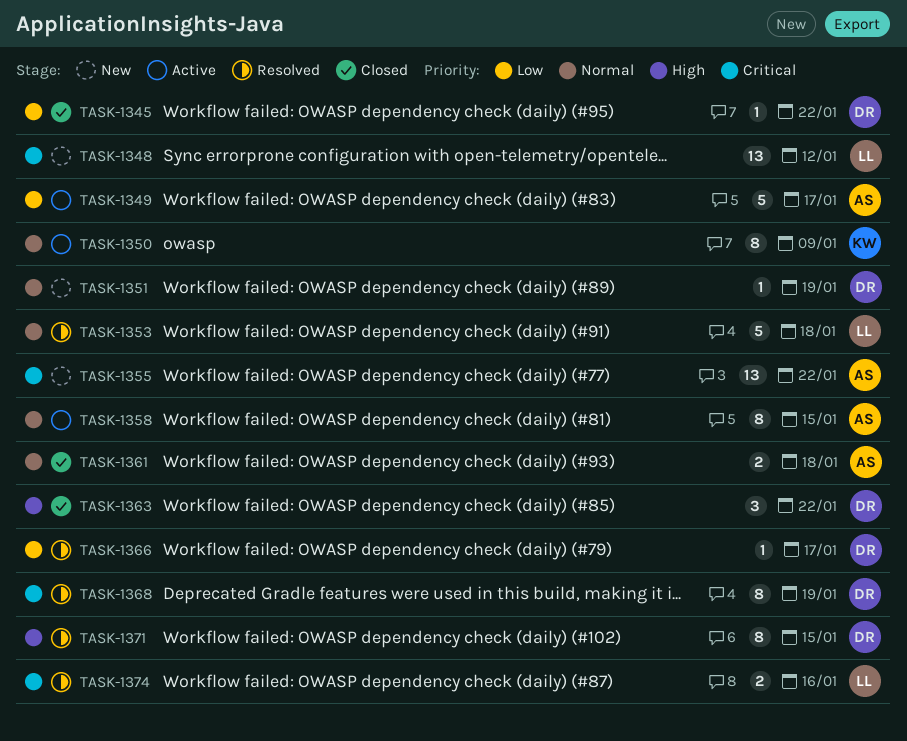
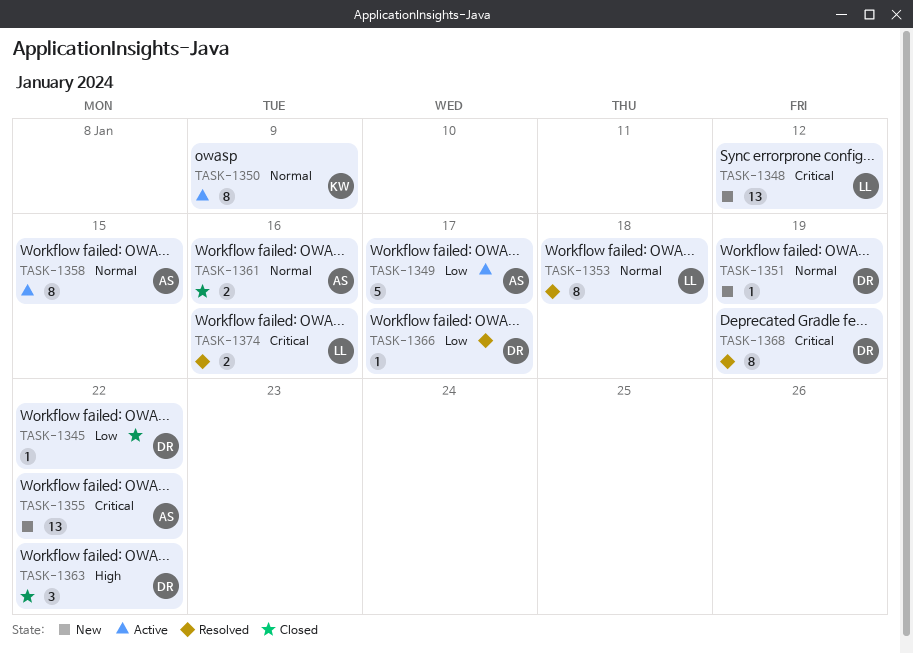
TASK-1353, estimate: 5 -> 8
TASK-1361, due: Jan 18 -> Jan 16
TASK-1371: present -> none

